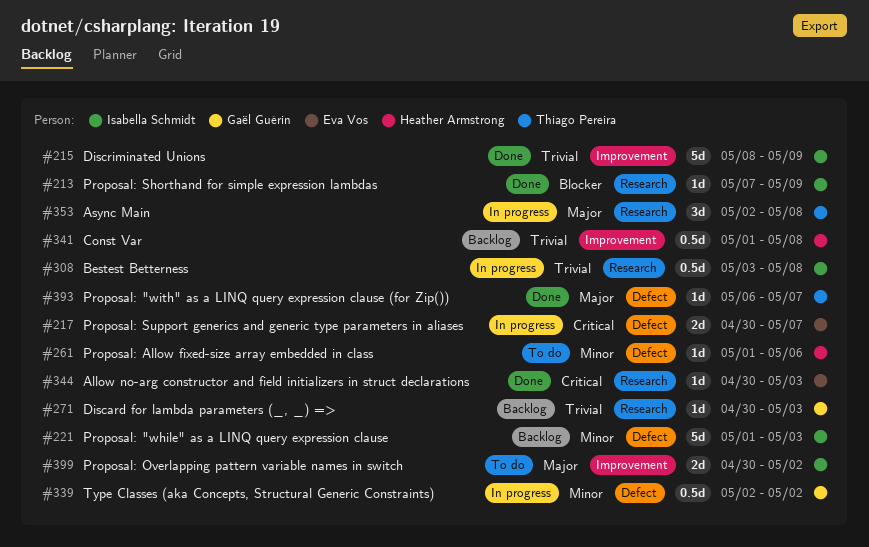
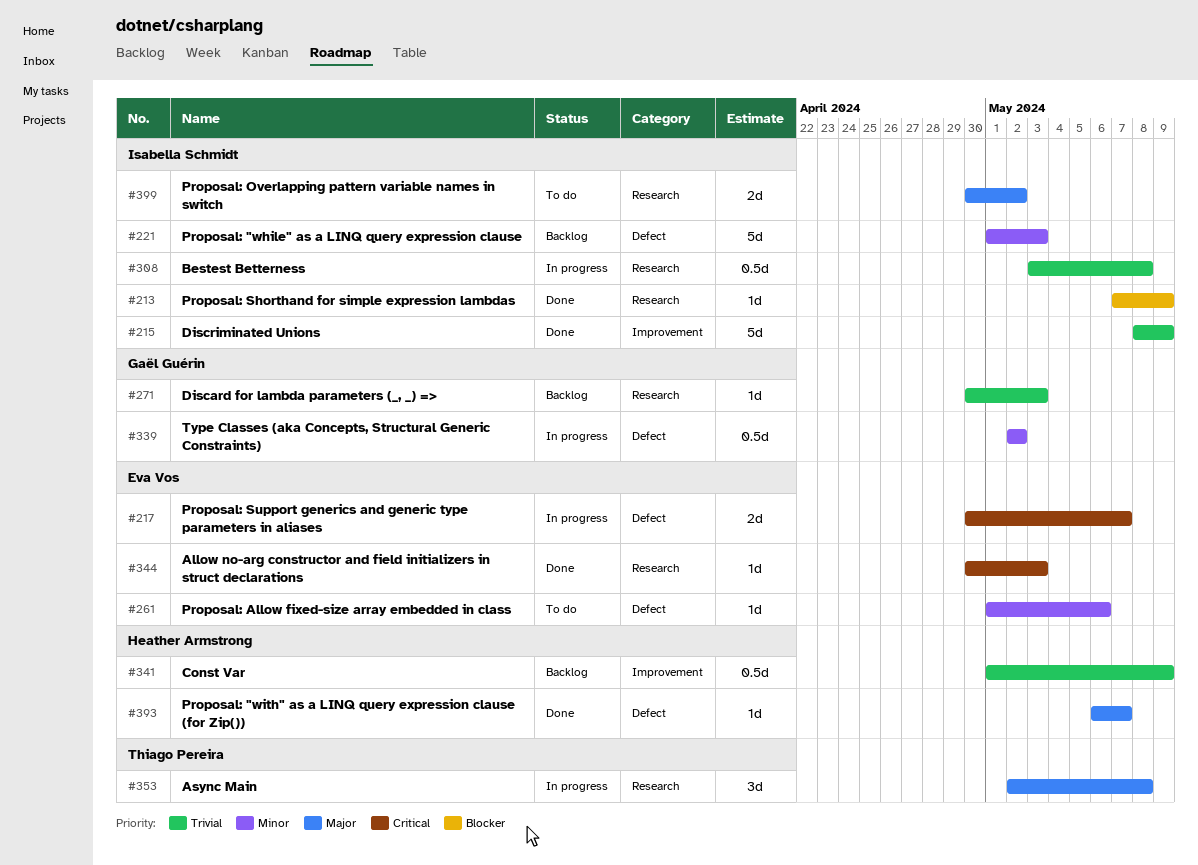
#261, owner: Heather Armstrong -> Eva Vos
#341, due: May 8 -> May 9
#393, owner: Thiago Pereira -> Heather Armstrong
#399, label: Improvement -> Research

